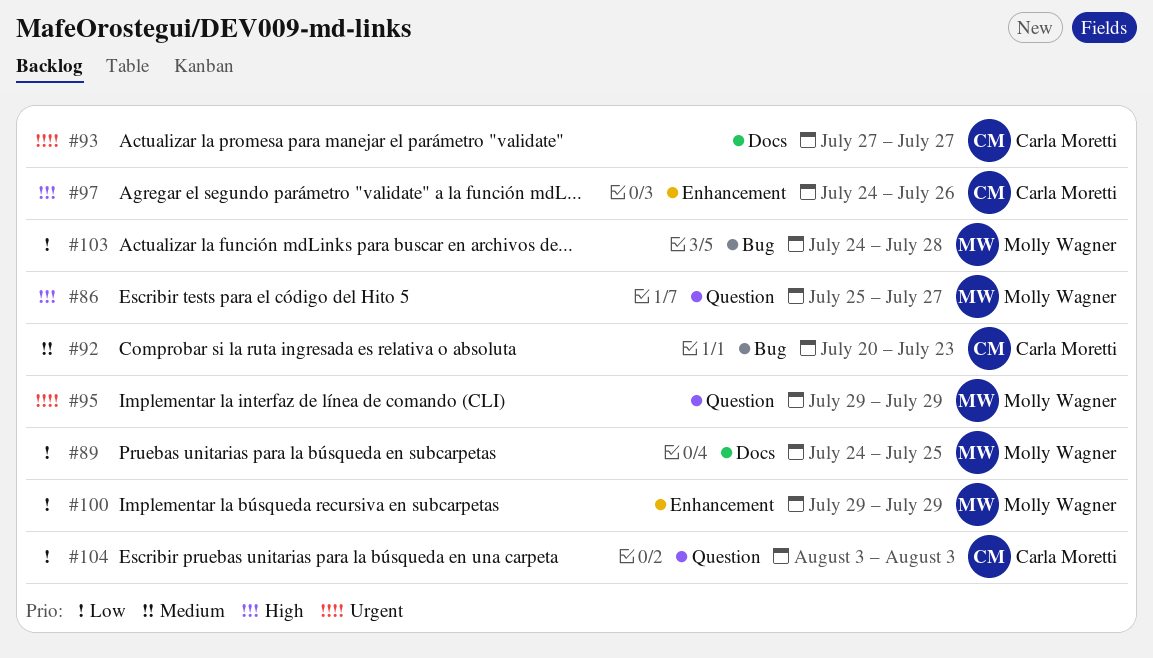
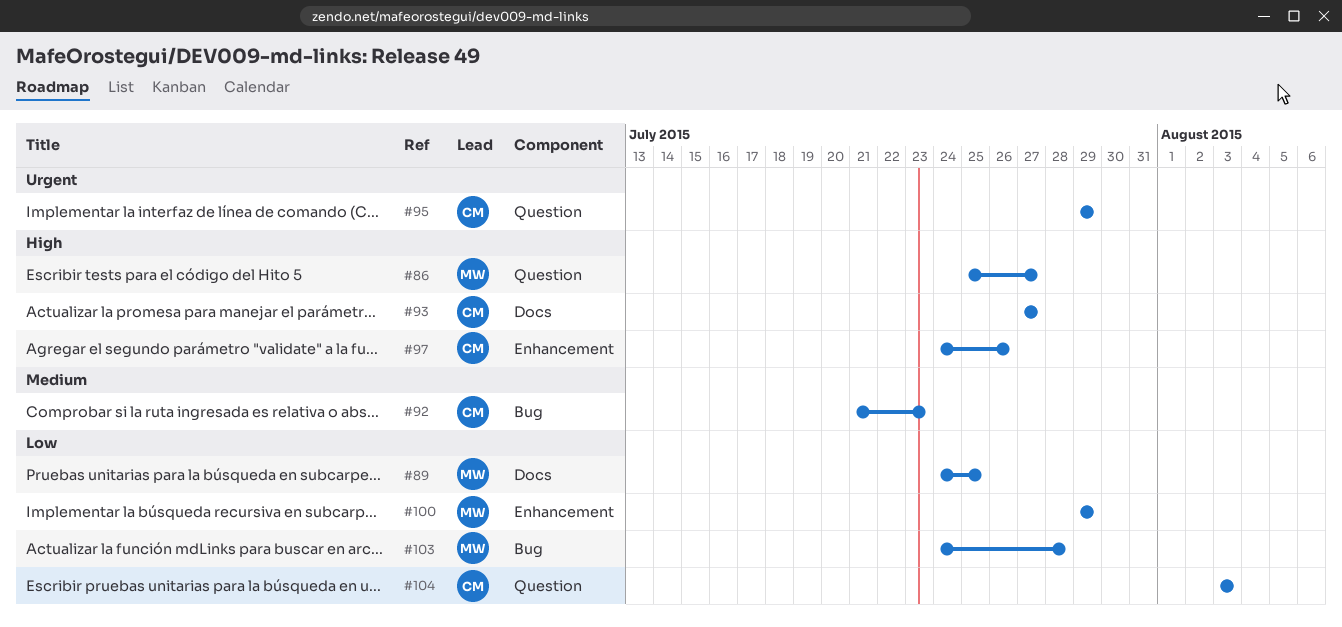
#92, start: Jul 20 -> Jul 21
#93, priority: Urgent -> High
#95, owner: Molly Wagner -> Carla Moretti

